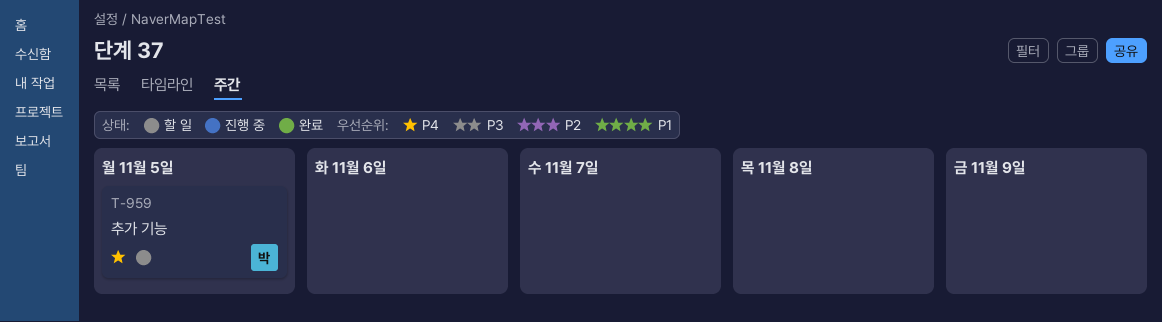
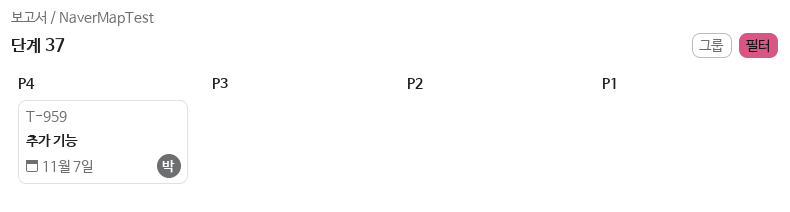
T-959, due: Nov 5 -> Nov 7

